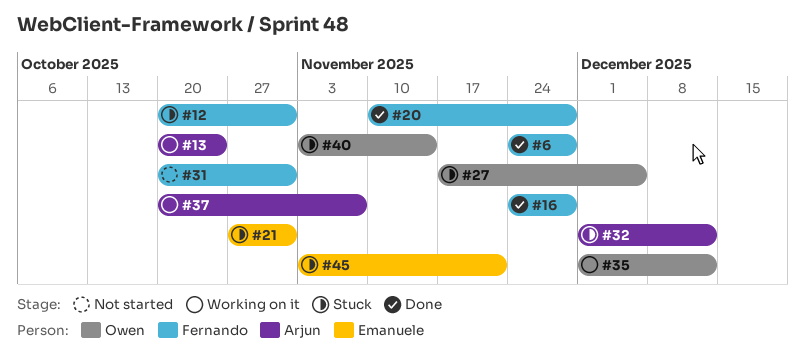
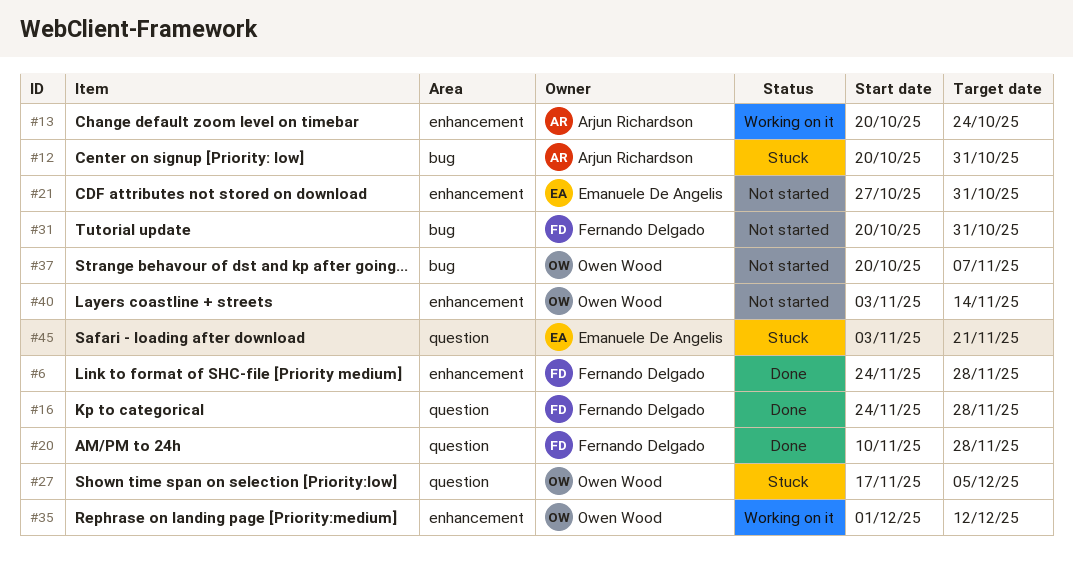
#12, owner: Fernando Delgado -> Arjun Richardson
#21, status: Stuck -> Not started
#32: present -> none
#37, status: Working on it -> Not started
#37, owner: Arjun Richardson -> Owen Wood
#40, status: Stuck -> Not started

